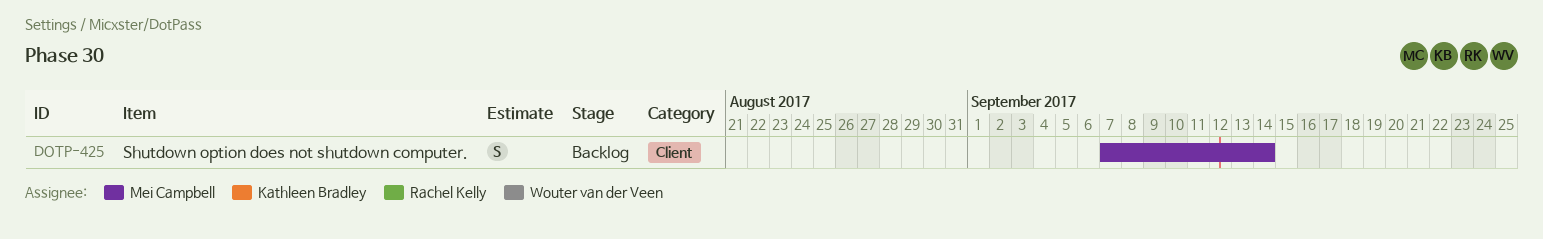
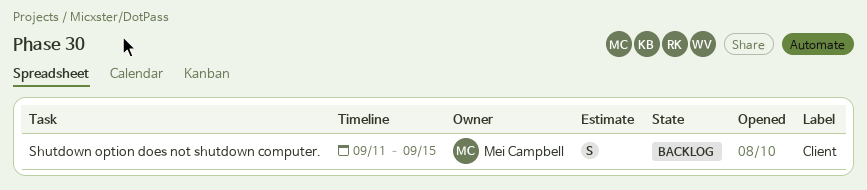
Shutdown option does not shutdown computer., start: Sep 7 -> Sep 11
Shutdown option does not shutdown computer., due: Sep 14 -> Sep 15

